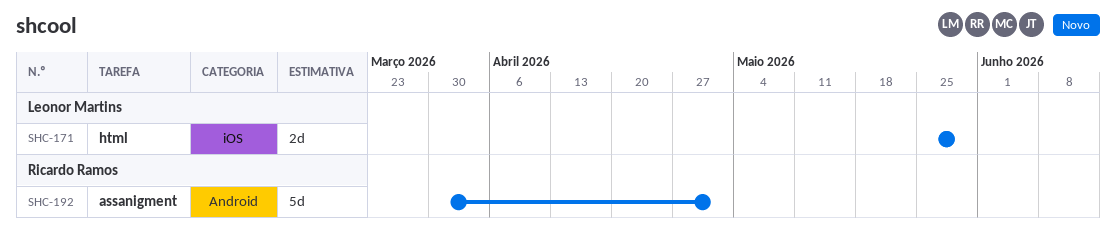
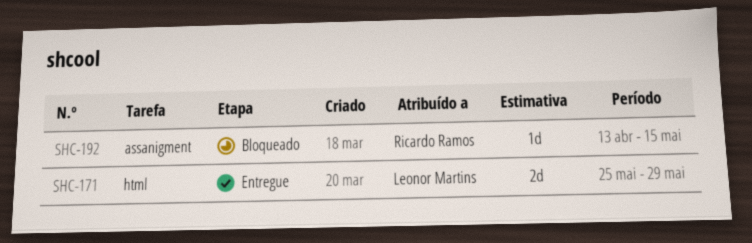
SHC-192, estimate: 5d -> 1d
SHC-192, start: Mar 30 -> Apr 13
SHC-192, due: May 1 -> May 15

